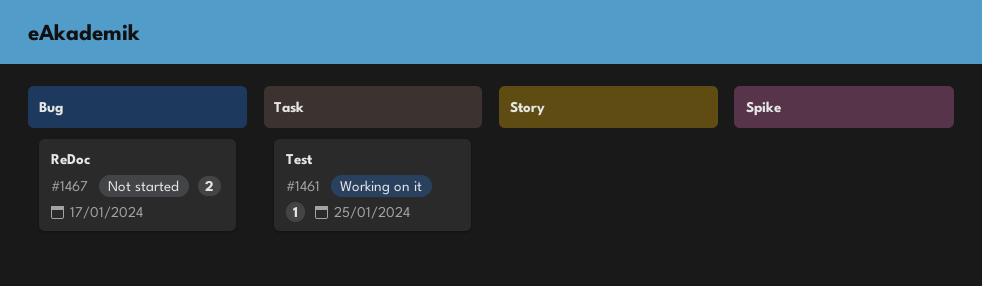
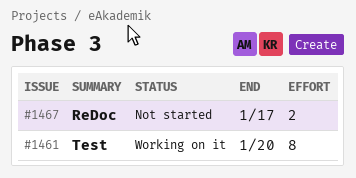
#1461, estimate: 1 -> 8
#1461, due: Jan 25 -> Jan 20

